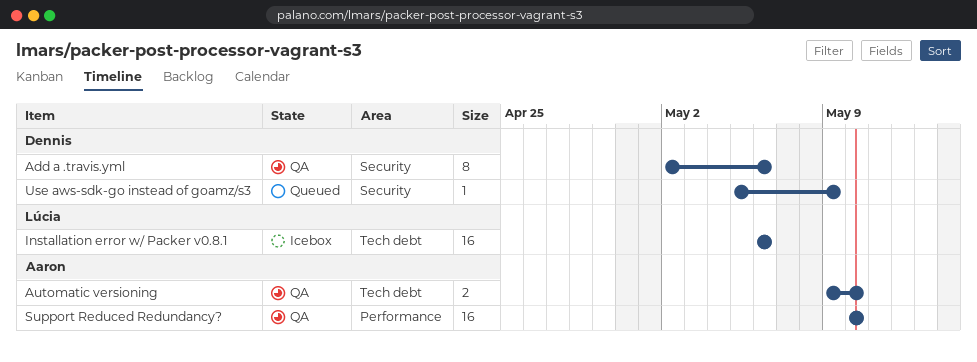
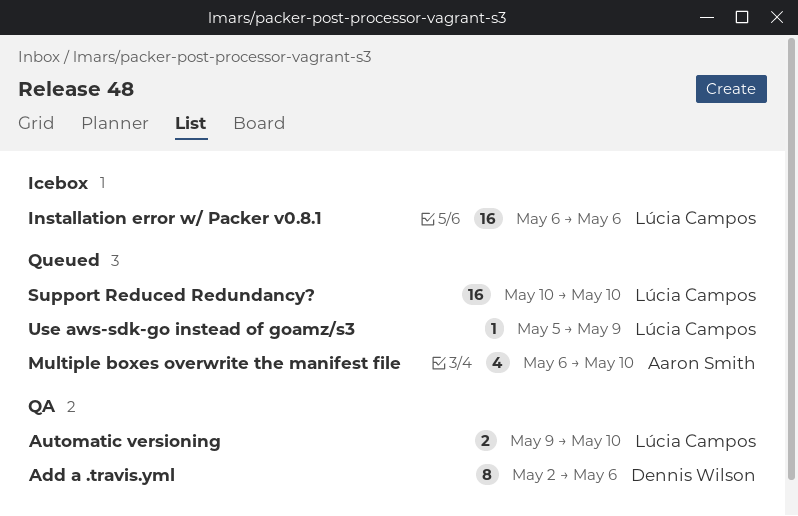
Automatic versioning, owner: Aaron Smith -> Lúcia Campos
Multiple boxes overwrite the manifest file: none -> present
Support Reduced Redundancy?, status: QA -> Queued
Support Reduced Redundancy?, owner: Aaron Smith -> Lúcia Campos
Use aws-sdk-go instead of goamz/s3, owner: Dennis Wilson -> Lúcia Campos

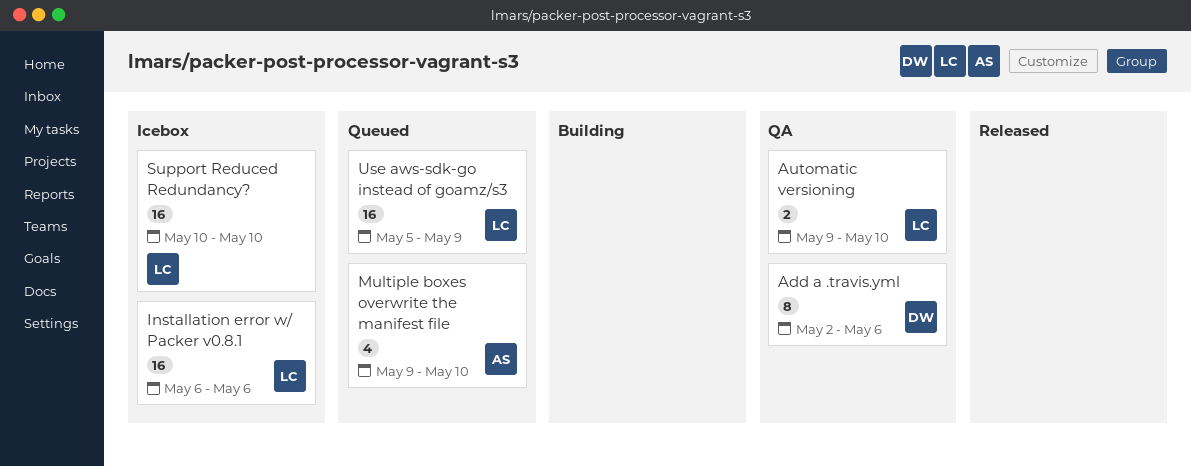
Multiple boxes overwrite the manifest file, start: May 6 -> May 9
Support Reduced Redundancy?, status: Queued -> Icebox
Use aws-sdk-go instead of goamz/s3, estimate: 1 -> 16

